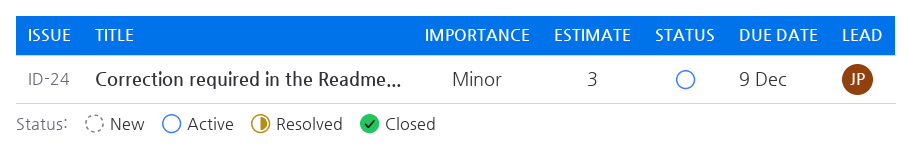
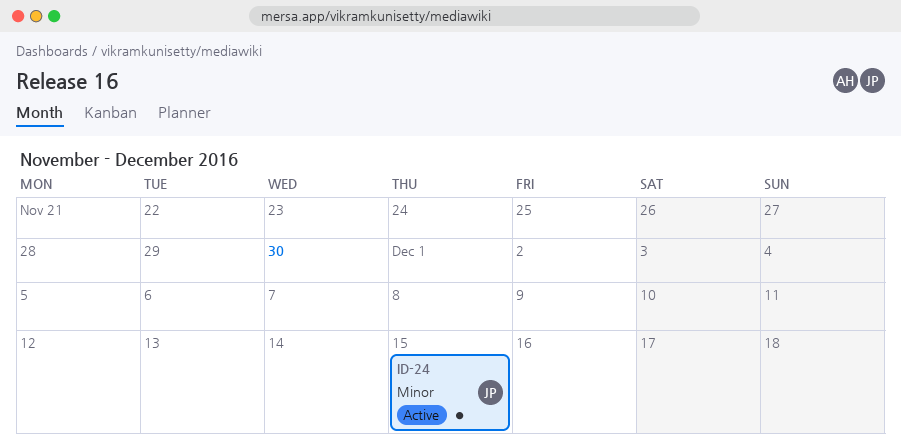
ID-24, estimate: 3 -> 1
ID-24, due: Dec 9 -> Dec 15

